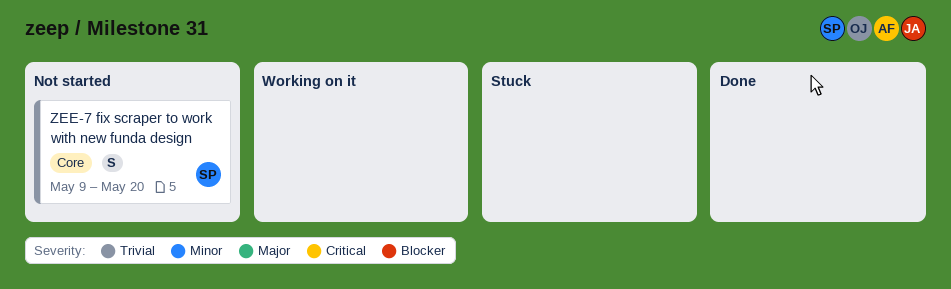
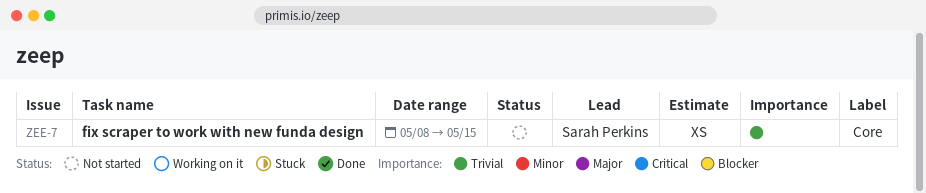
ZEE-7, estimate: S -> XS
ZEE-7, start: May 9 -> May 8
ZEE-7, due: May 20 -> May 15

